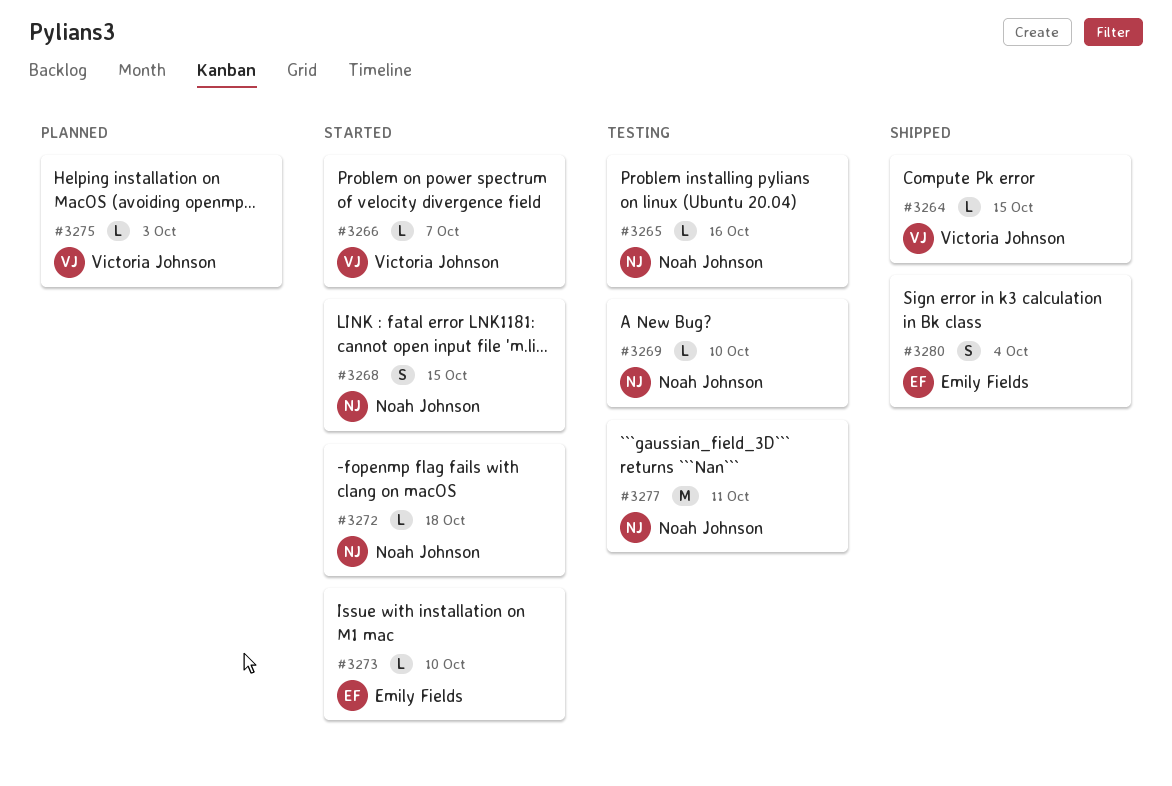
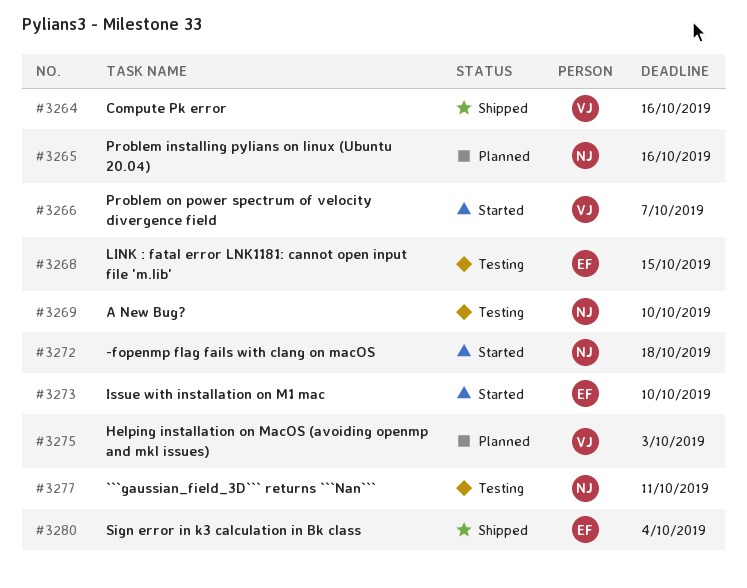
#3264, due: Oct 15 -> Oct 16
#3265, status: Testing -> Planned
#3268, status: Started -> Testing
#3268, owner: Noah Johnson -> Emily Fields

